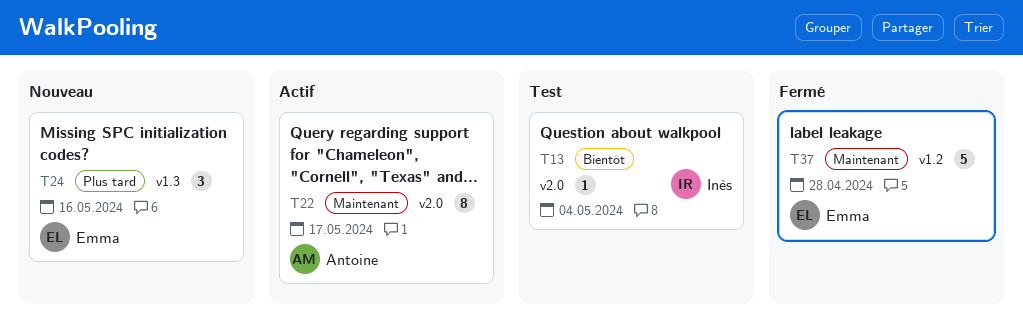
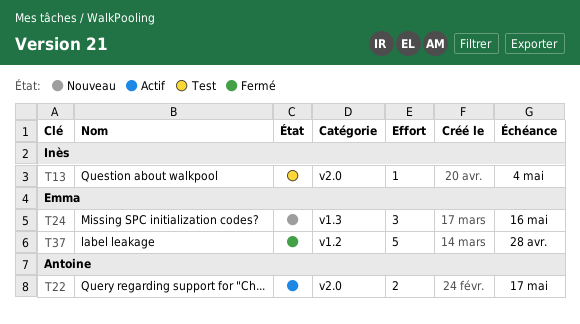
T22, estimate: 8 -> 2

